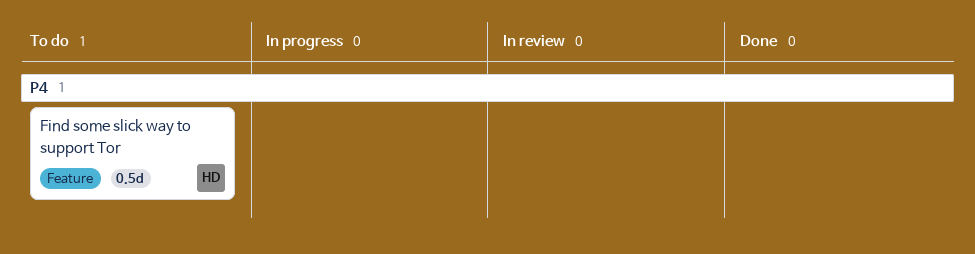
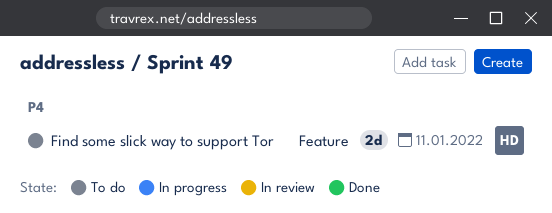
Find some slick way to support Tor, estimate: 0.5d -> 2d

